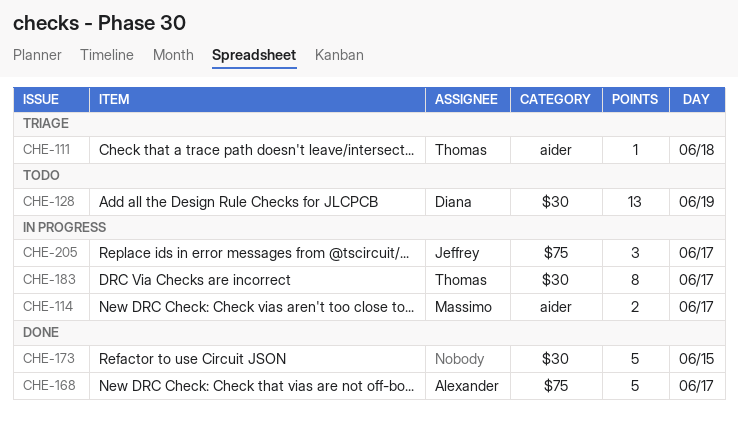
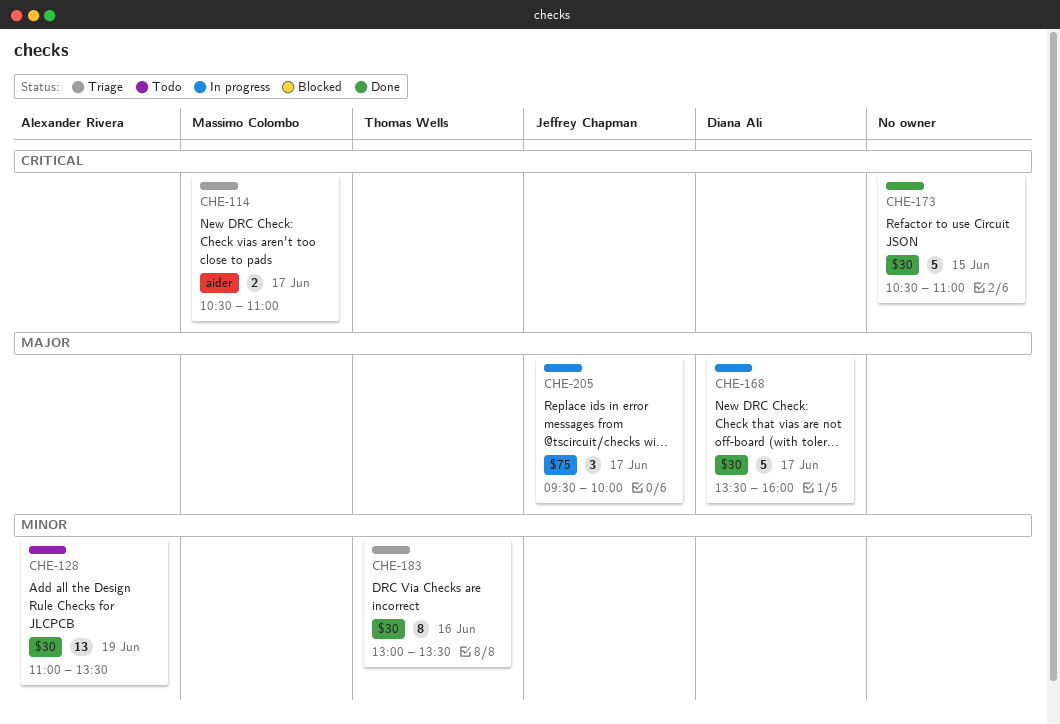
CHE-111: present -> none
CHE-114, status: In progress -> Triage
CHE-128, owner: Diana Ali -> Alexander Rivera
CHE-168, status: Done -> In progress
CHE-168, owner: Alexander Rivera -> Diana Ali
CHE-168, label: $75 -> $30
CHE-183, status: In progress -> Triage
CHE-183, day: Jun 17 -> Jun 16

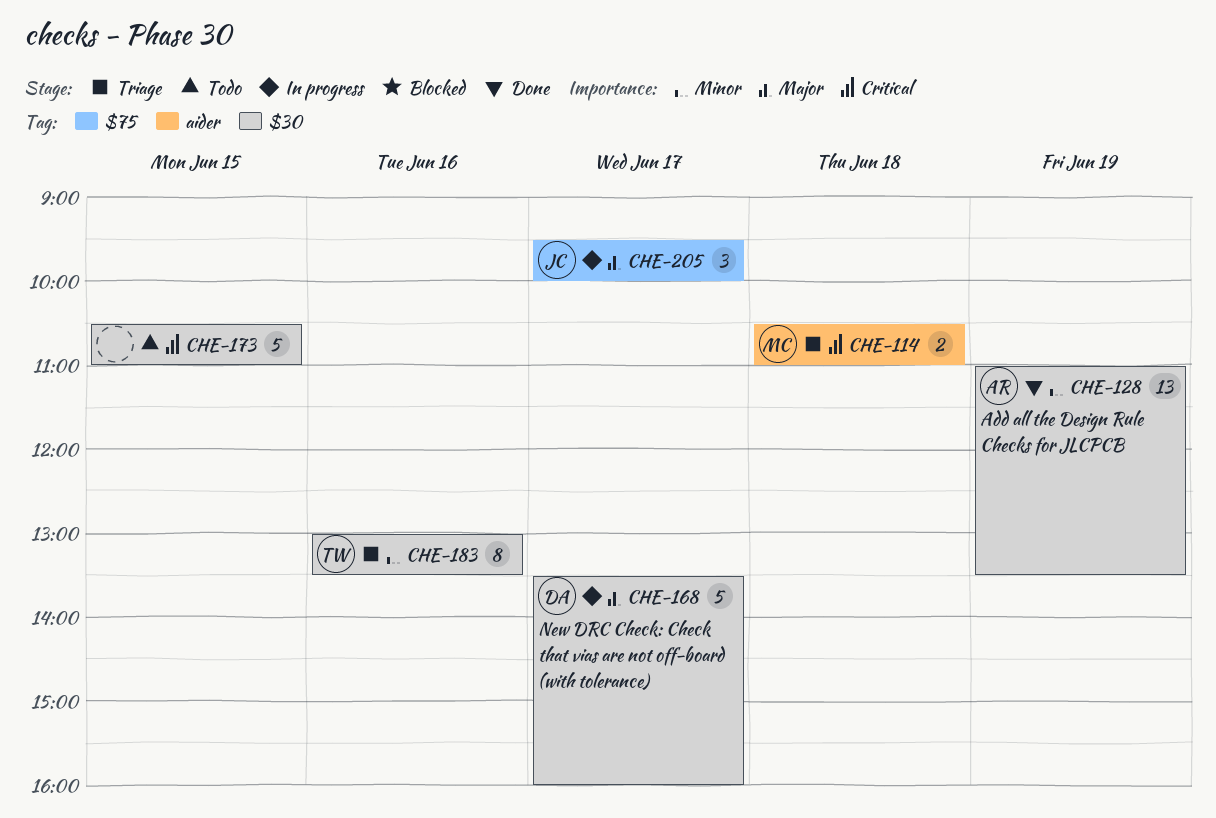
CHE-114, day: Jun 17 -> Jun 18
CHE-128, status: Todo -> Done
CHE-173, status: Done -> Todo

